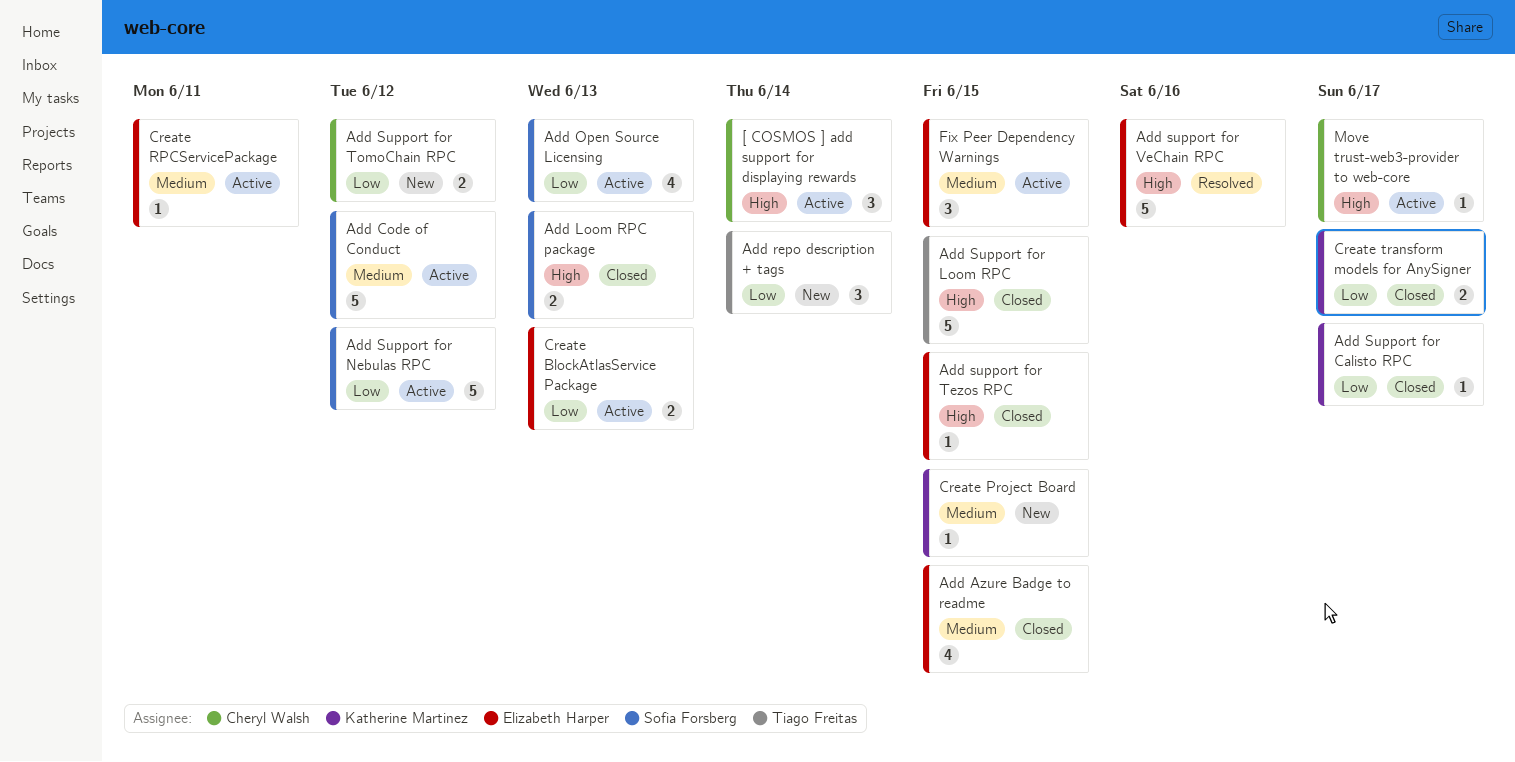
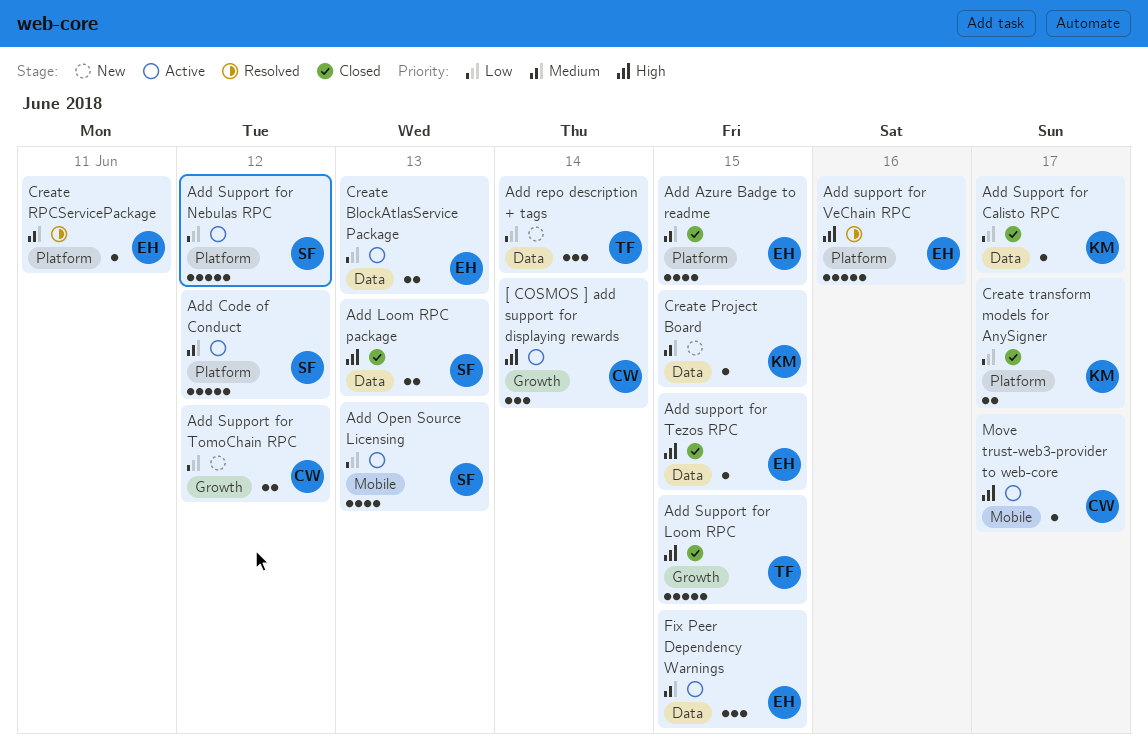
Create RPCServicePackage, status: Active -> Resolved

